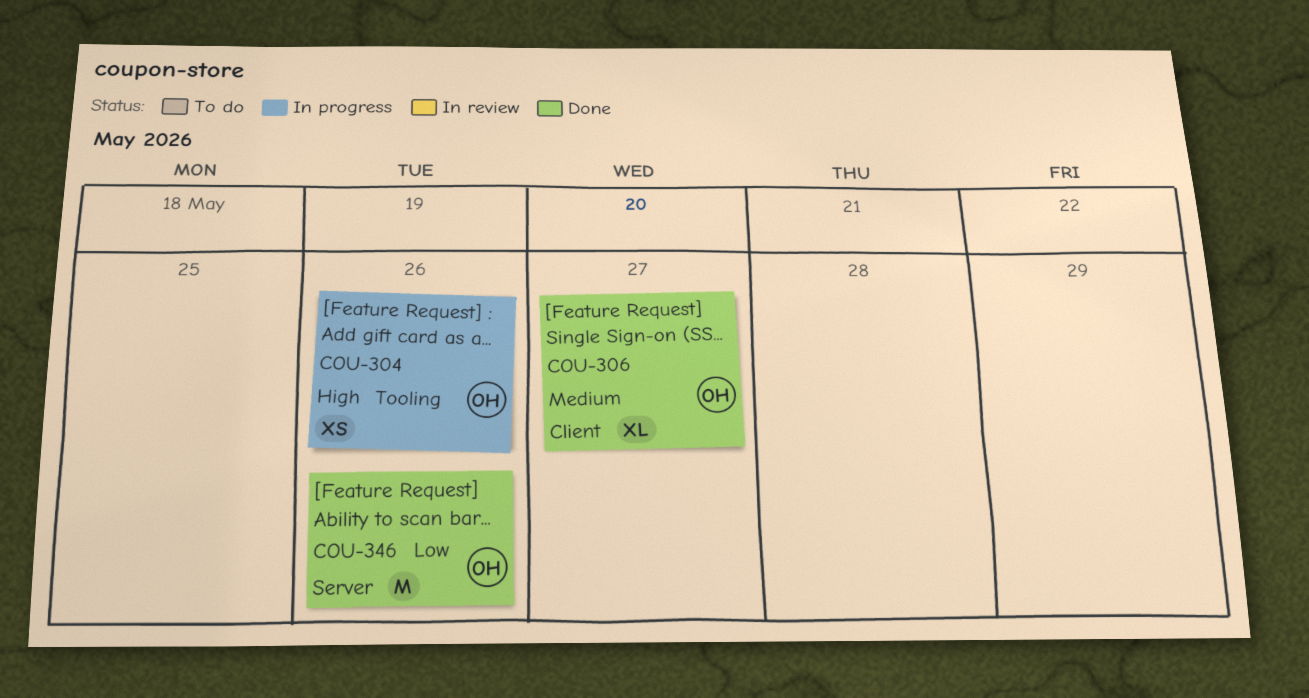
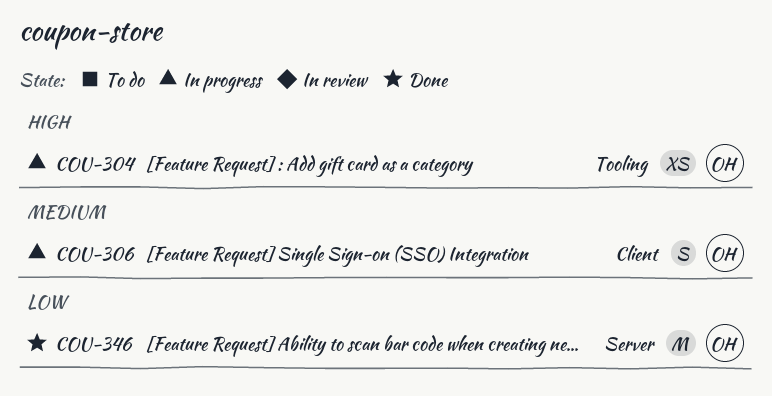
COU-306, status: Done -> In progress
COU-306, estimate: XL -> S

